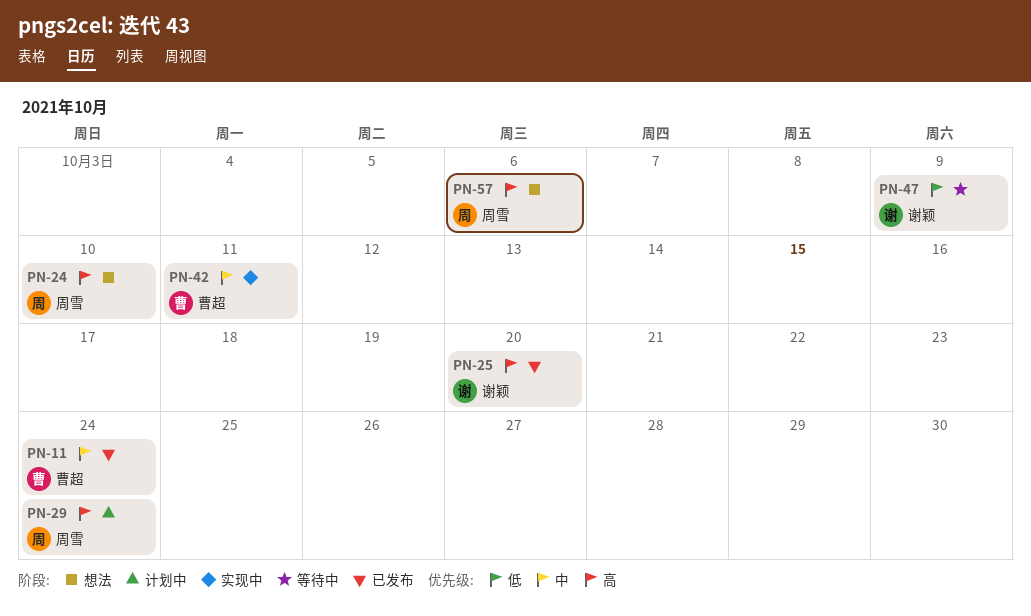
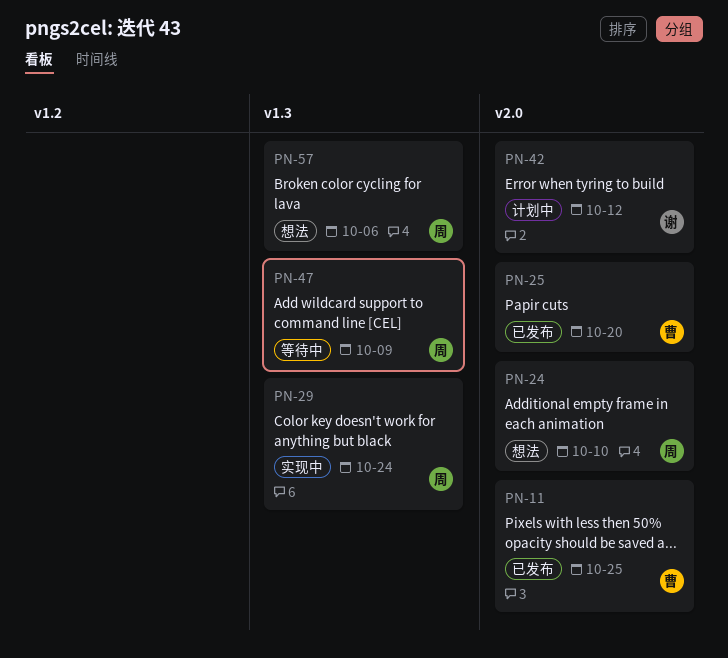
PN-11, due: Oct 24 -> Oct 25
PN-25, owner: 谢颖 -> 曹超
PN-29, status: 计划中 -> 实现中
PN-42, status: 实现中 -> 计划中
PN-42, owner: 曹超 -> 谢颖
PN-42, due: Oct 11 -> Oct 12
PN-47, owner: 谢颖 -> 周雪

